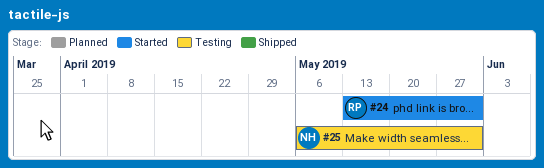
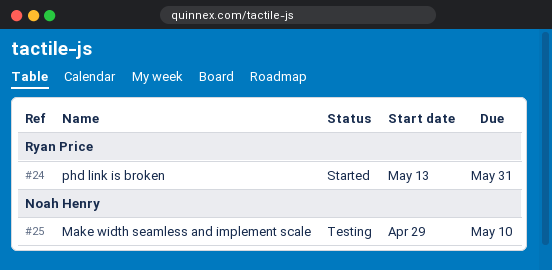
#25, start: May 6 -> Apr 29
#25, due: May 31 -> May 10

